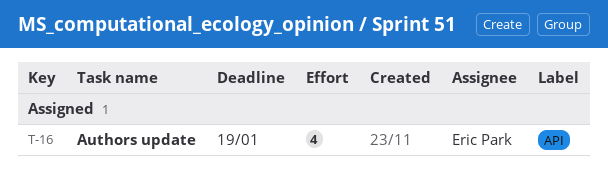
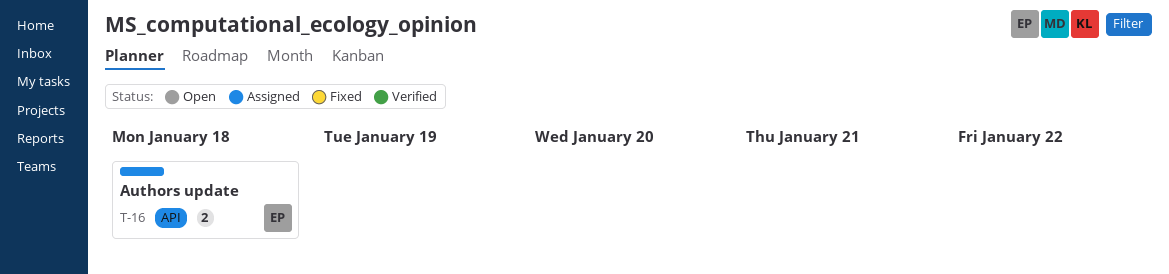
T-16, estimate: 4 -> 2
T-16, due: Jan 19 -> Jan 18

